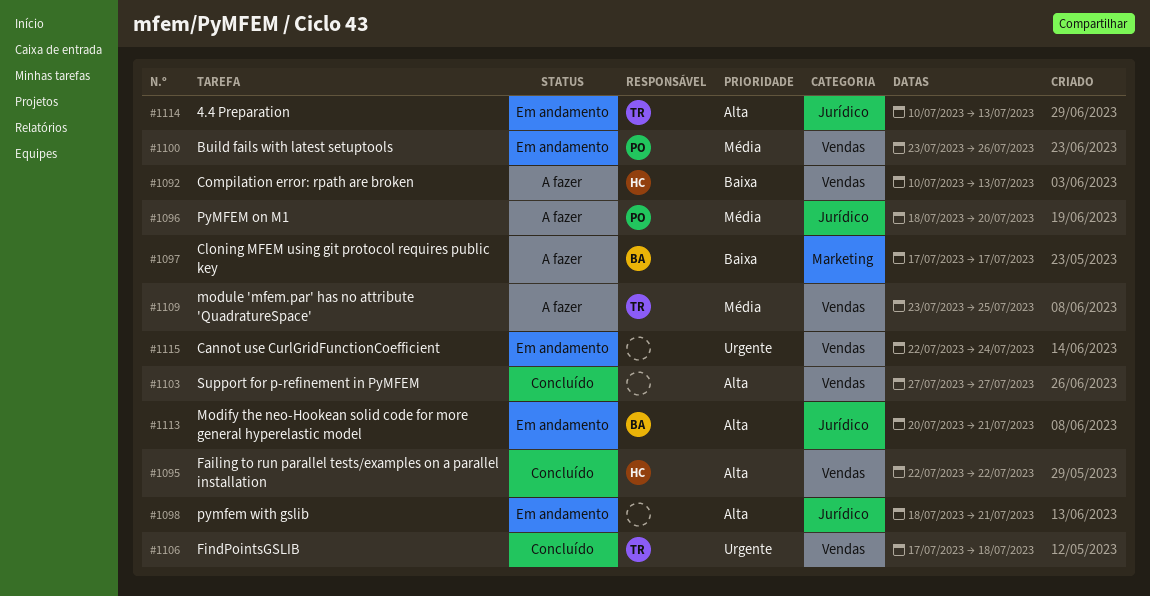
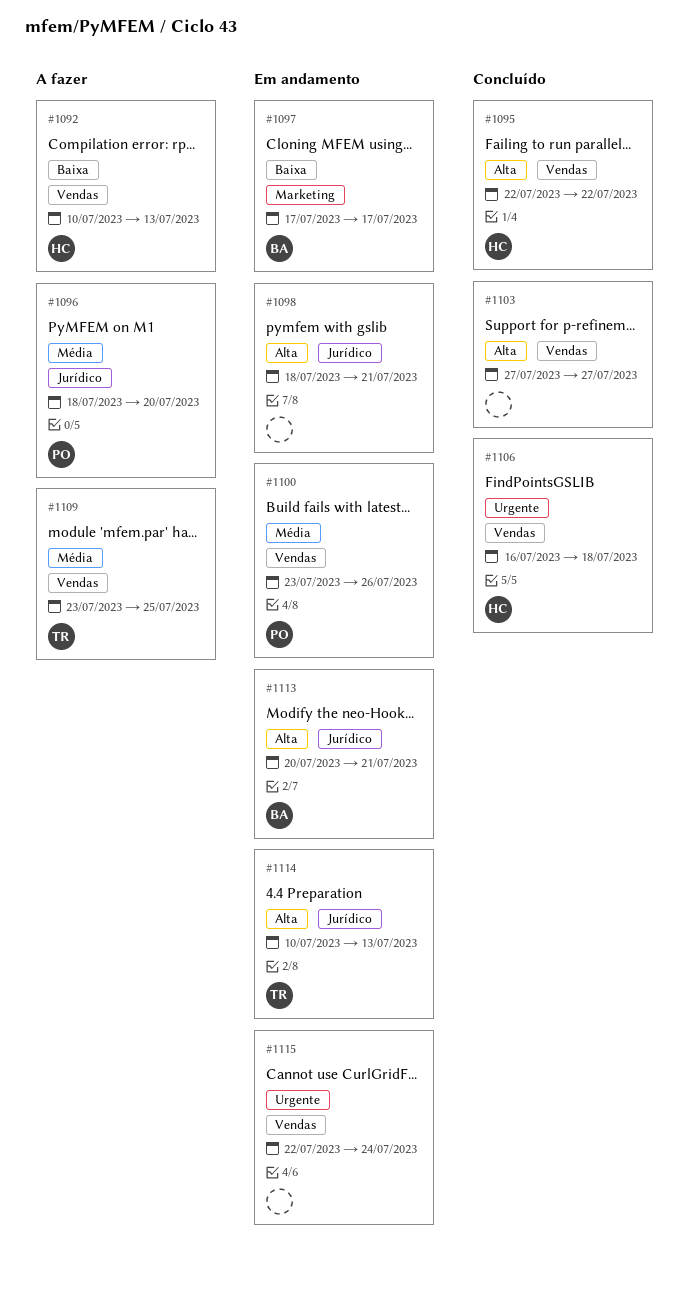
#1097, status: A fazer -> Em andamento
#1106, owner: TR -> HC
#1106, start: Jul 17 -> Jul 16

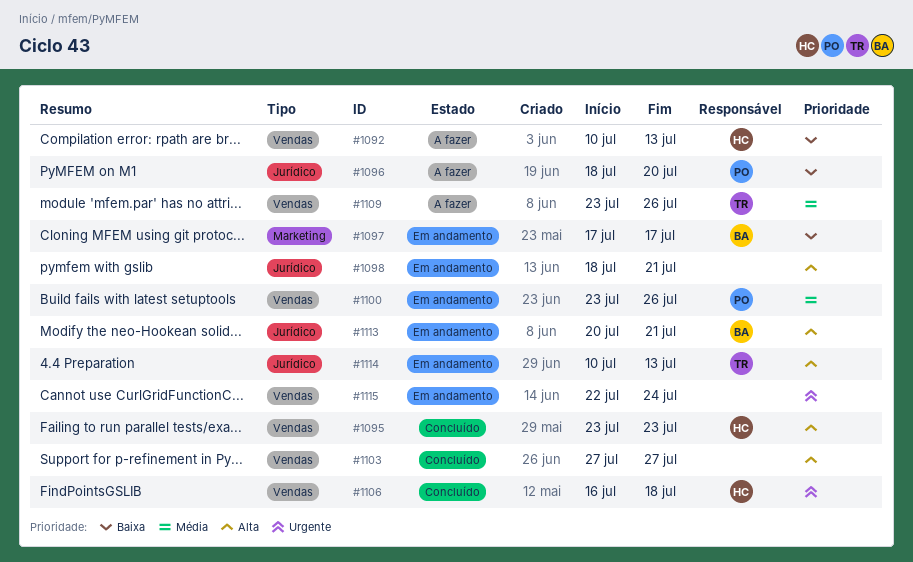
#1095, start: Jul 22 -> Jul 23
#1095, due: Jul 22 -> Jul 23
#1096, priority: Média -> Baixa
#1109, due: Jul 25 -> Jul 26

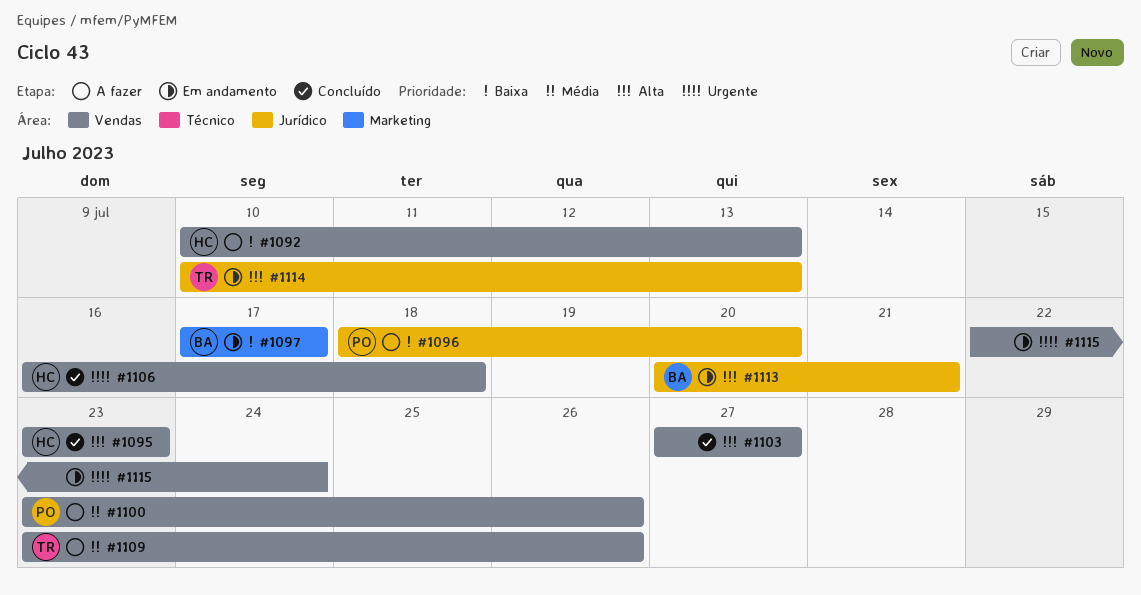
#1098: present -> none
#1100, status: Em andamento -> A fazer

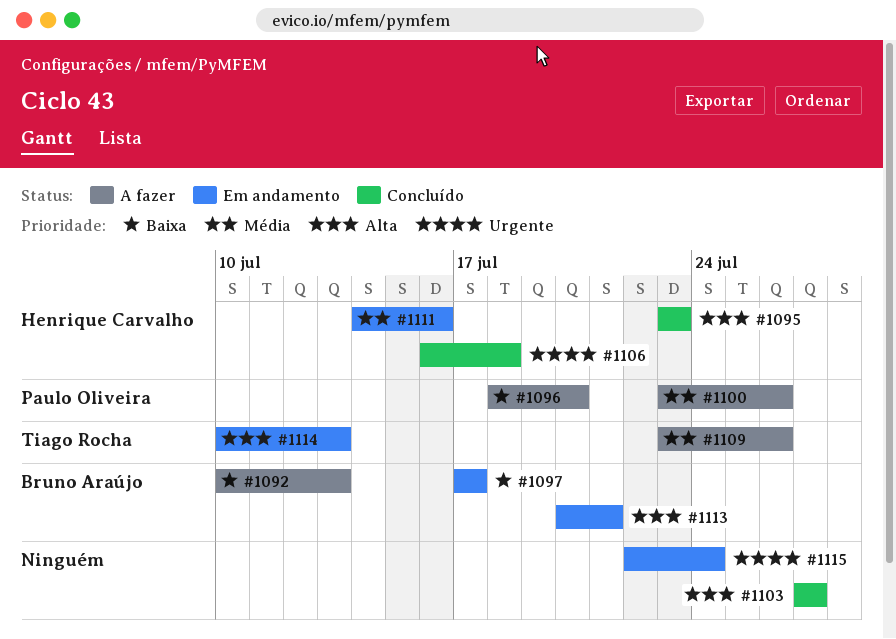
#1092, owner: Henrique Carvalho -> Bruno Araújo
#1111: none -> present

